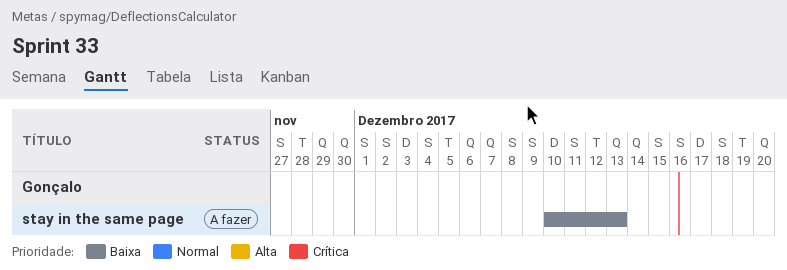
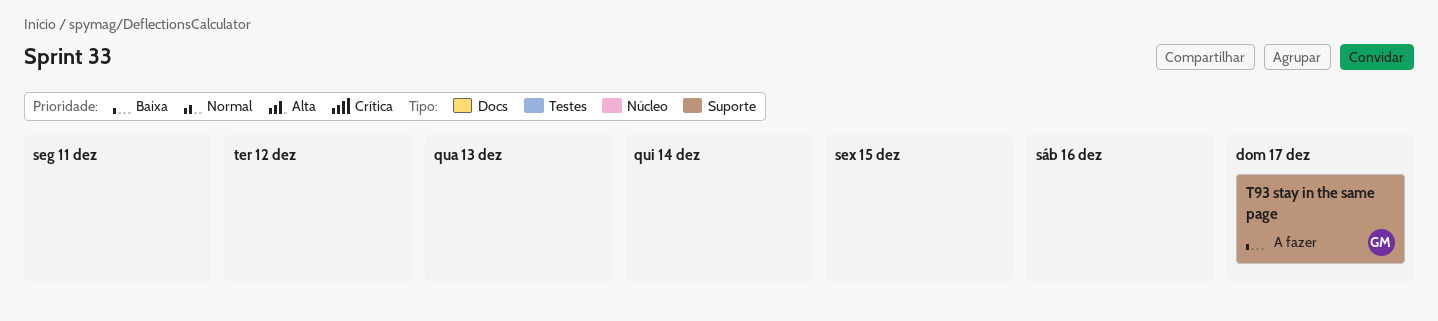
stay in the same page, due: Dec 13 -> Dec 17

